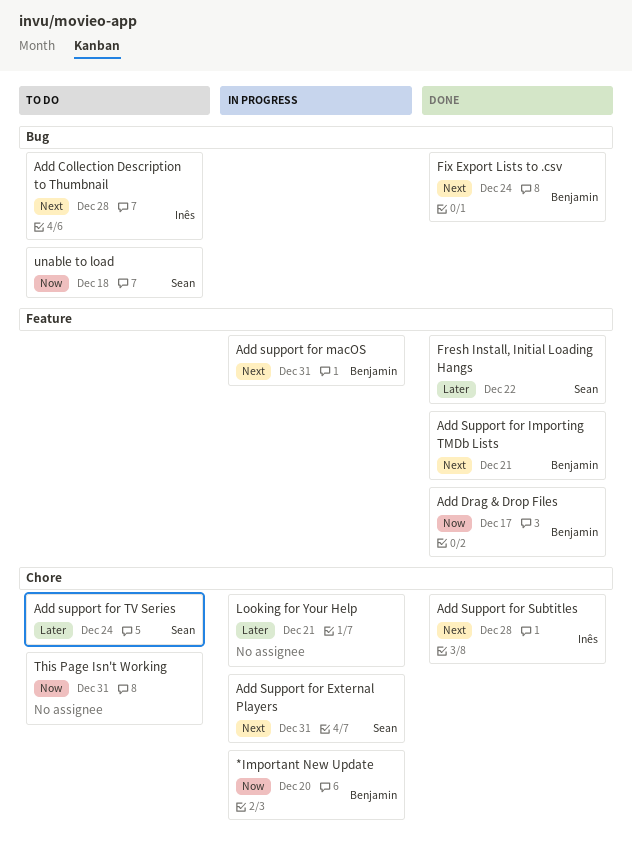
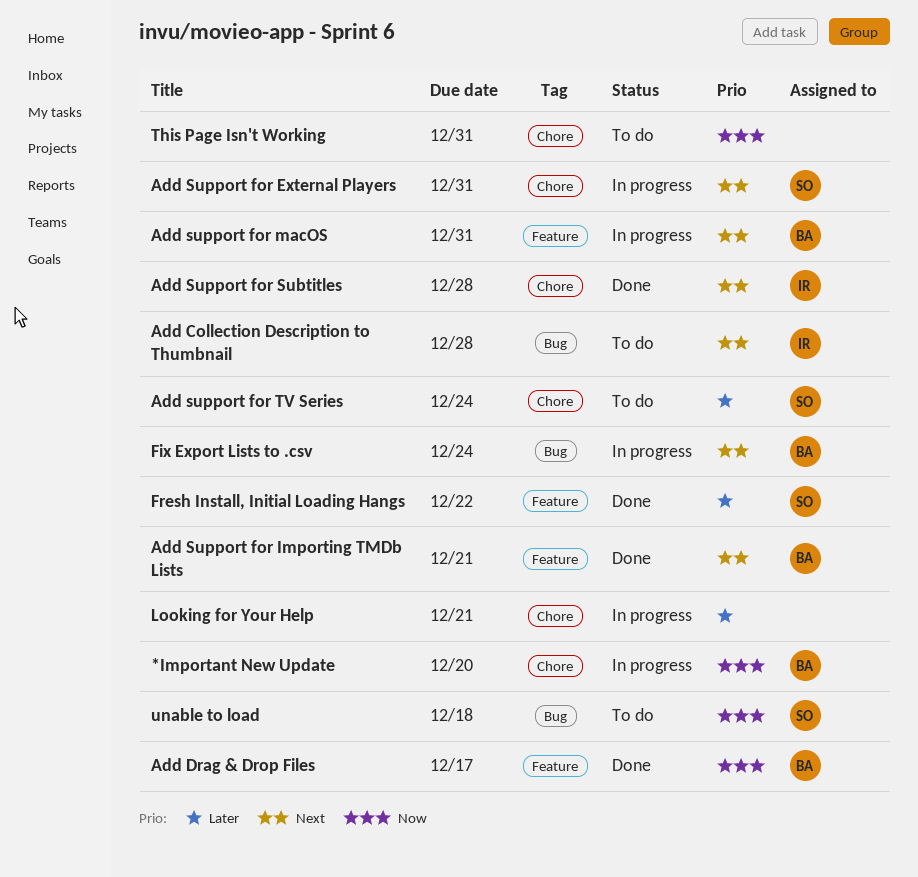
Fix Export Lists to .csv, status: Done -> In progress

